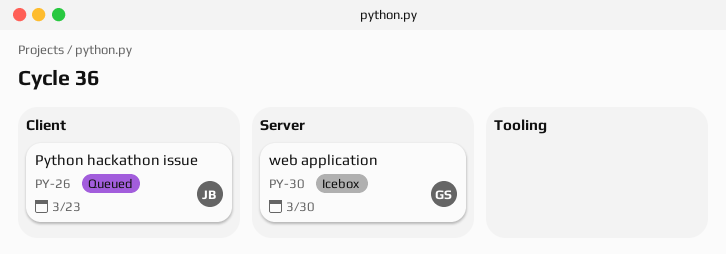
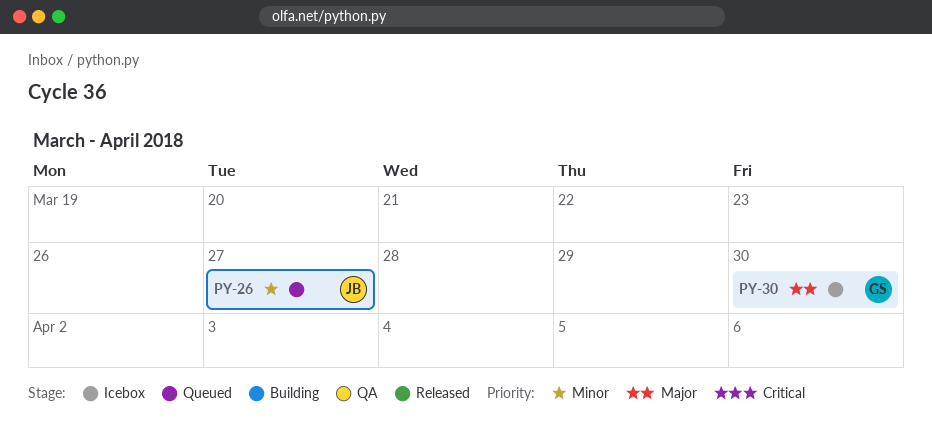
PY-26, due: Mar 23 -> Mar 27

